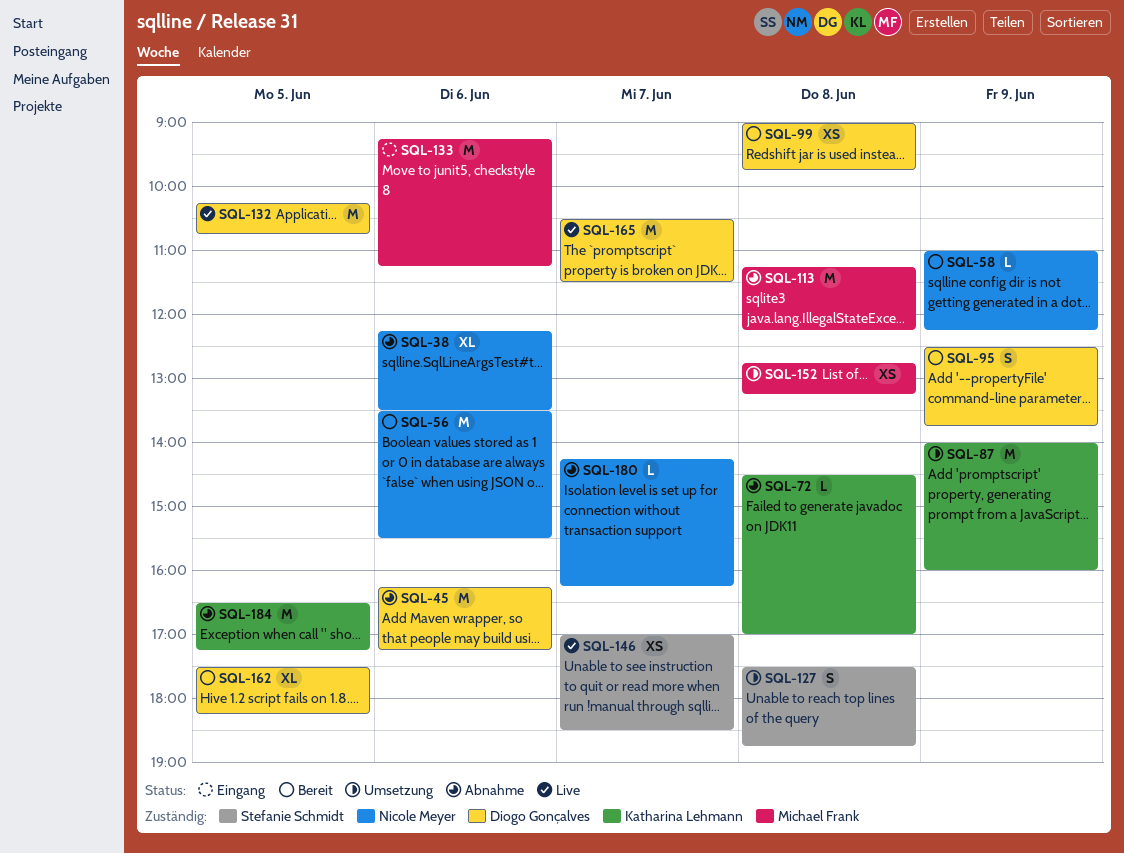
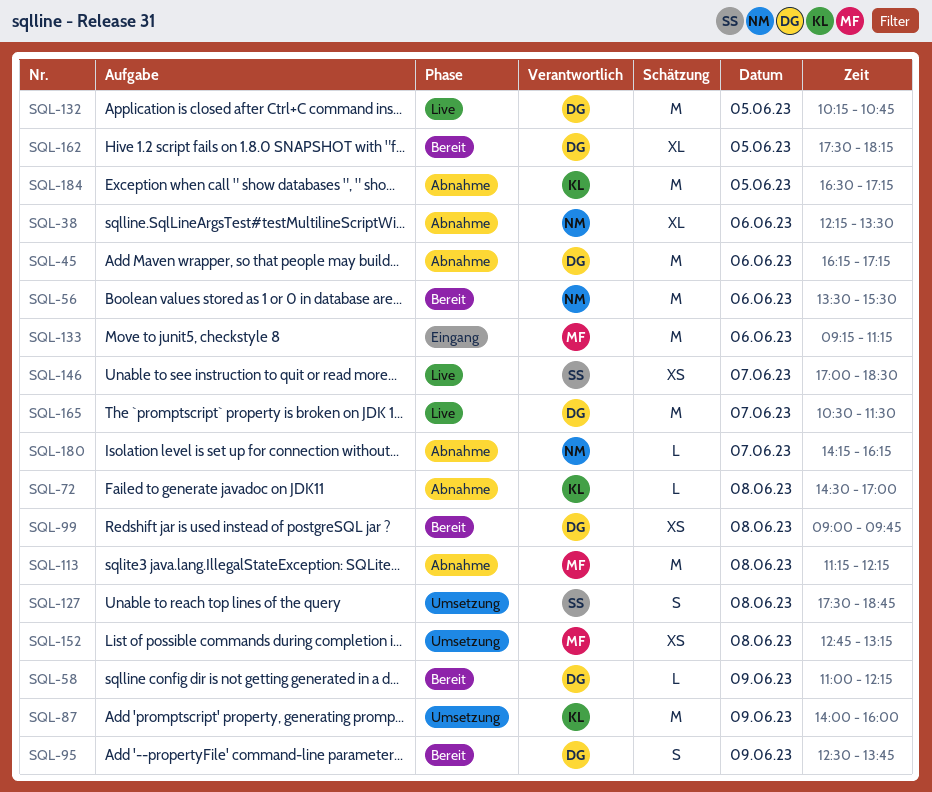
SQL-58, owner: Nicole Meyer -> Diogo Gonçalves

